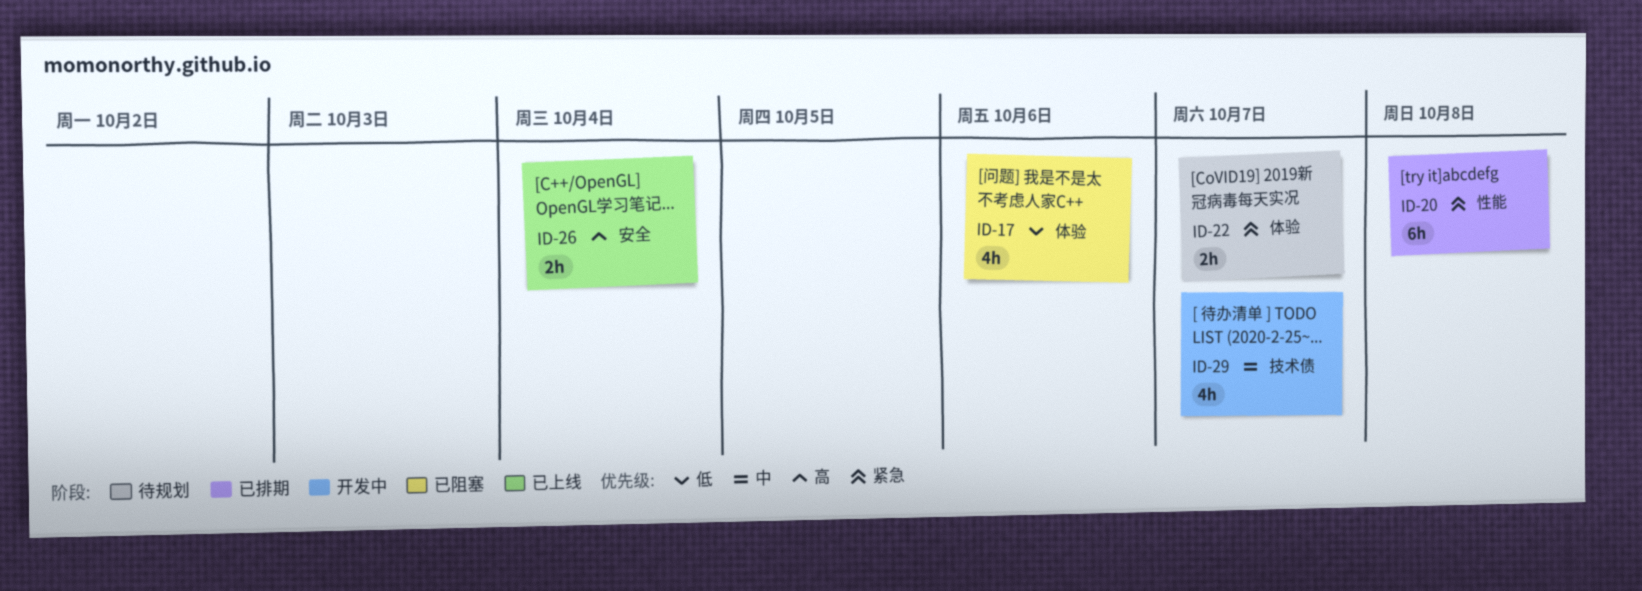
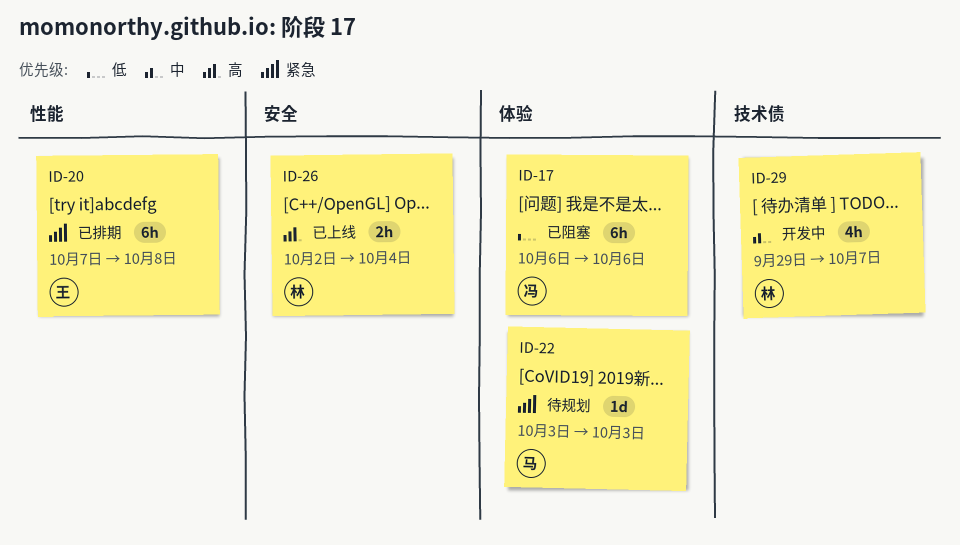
ID-17, estimate: 4h -> 6h
ID-22, estimate: 2h -> 1d
ID-22, due: Oct 7 -> Oct 3

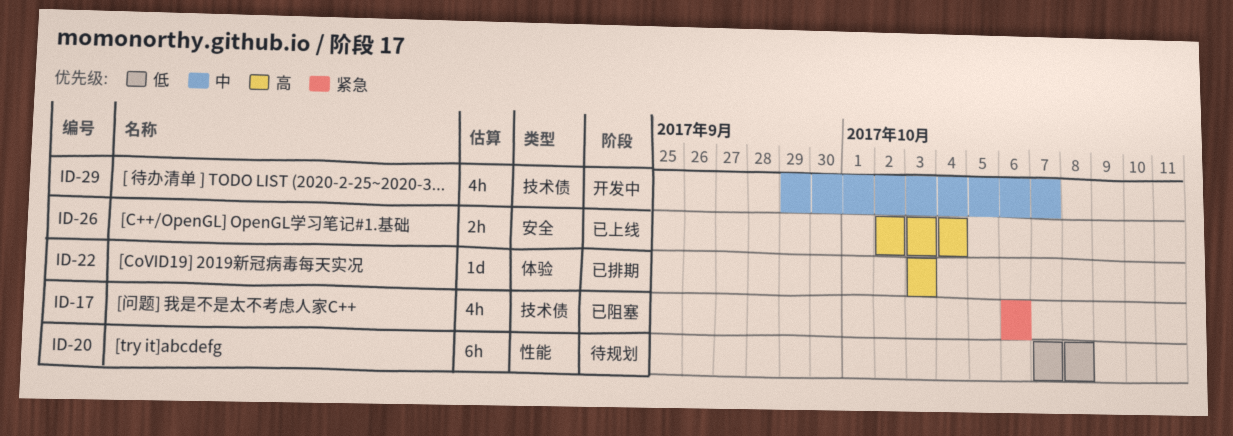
ID-17, priority: 低 -> 紧急
ID-17, label: 体验 -> 技术债
ID-17, estimate: 6h -> 4h
ID-20, status: 已排期 -> 待规划
ID-20, priority: 紧急 -> 低
ID-22, status: 待规划 -> 已排期
ID-22, priority: 紧急 -> 高

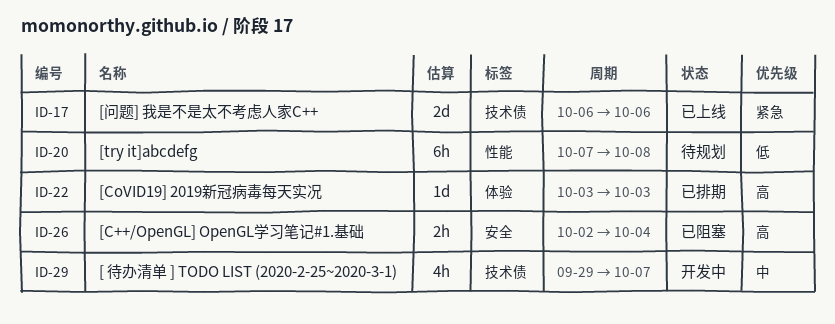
ID-17, status: 已阻塞 -> 已上线
ID-17, estimate: 4h -> 2d
ID-26, status: 已上线 -> 已阻塞

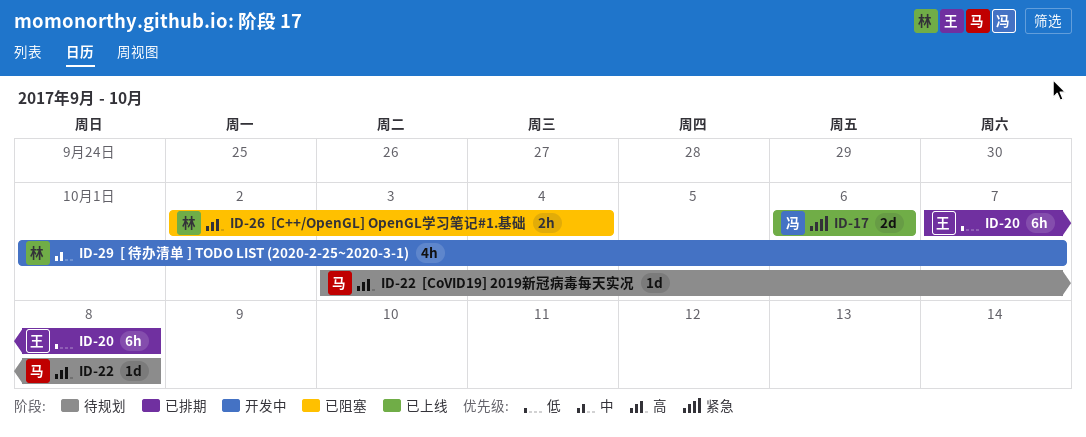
ID-20, status: 待规划 -> 已排期
ID-22, status: 已排期 -> 待规划
ID-22, due: Oct 3 -> Oct 8
ID-29, start: Sep 29 -> Oct 1

